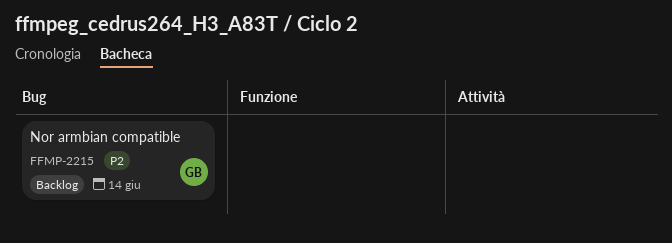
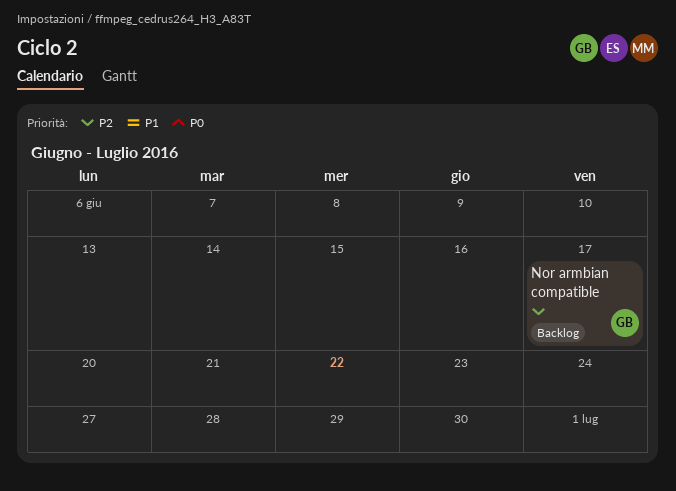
Nor armbian compatible, due: Jun 14 -> Jun 17

